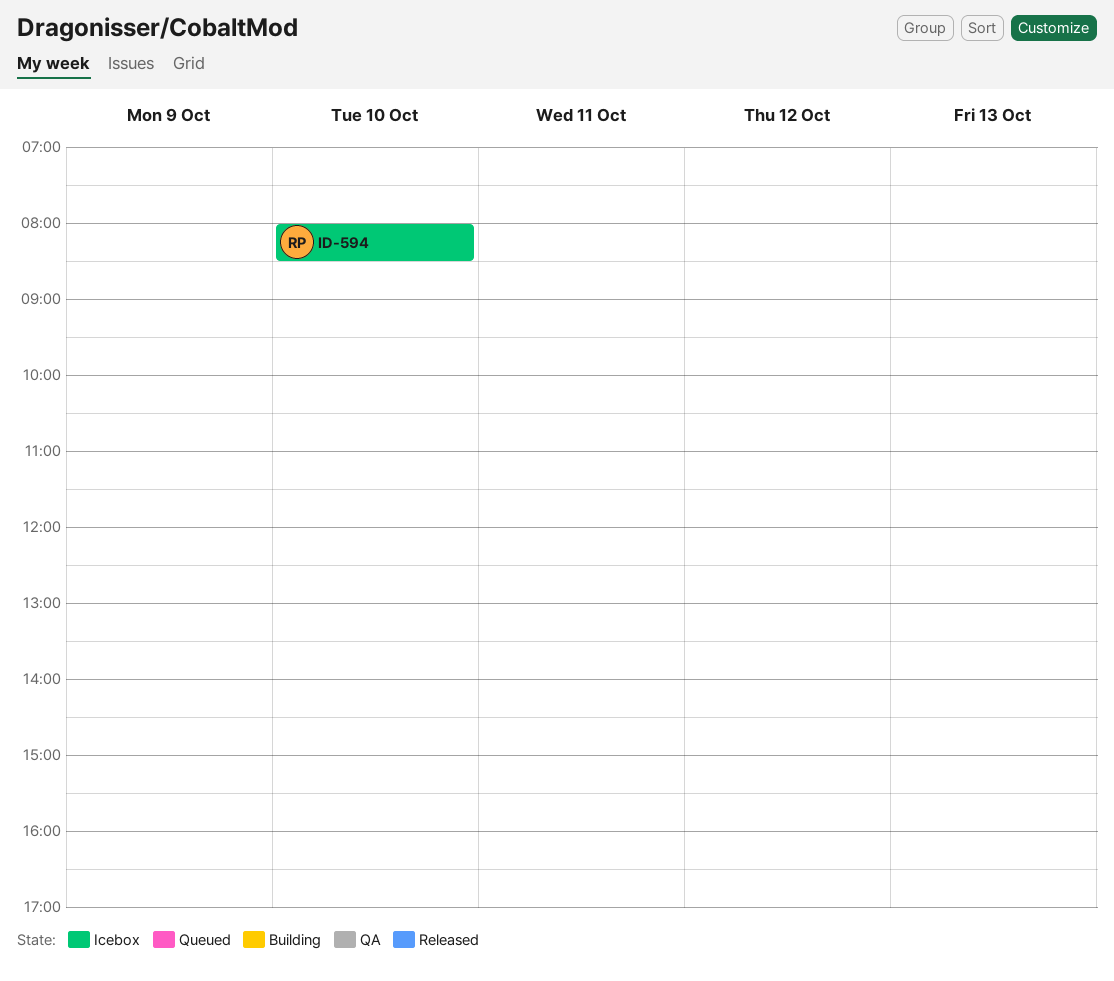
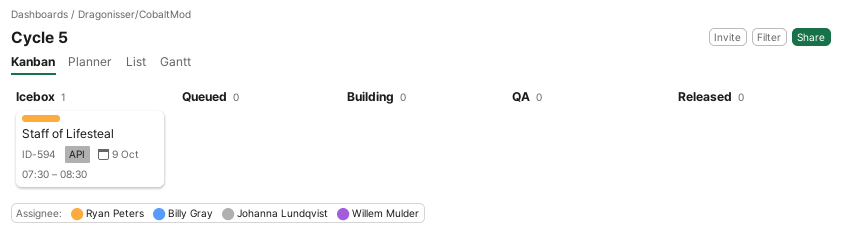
ID-594, day: Oct 10 -> Oct 9
ID-594, begins: 08:00 -> 07:30

